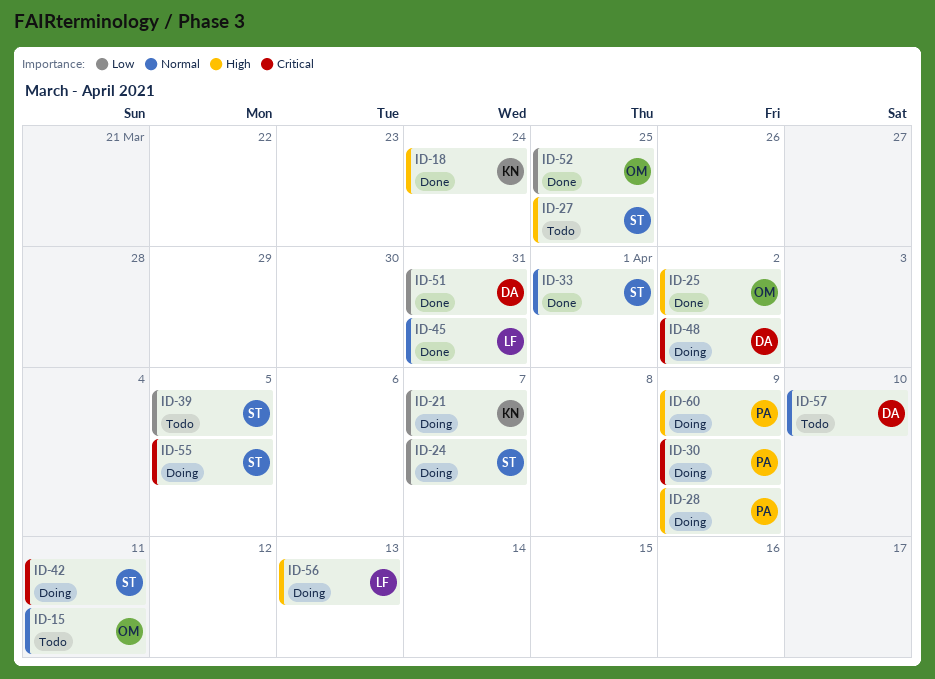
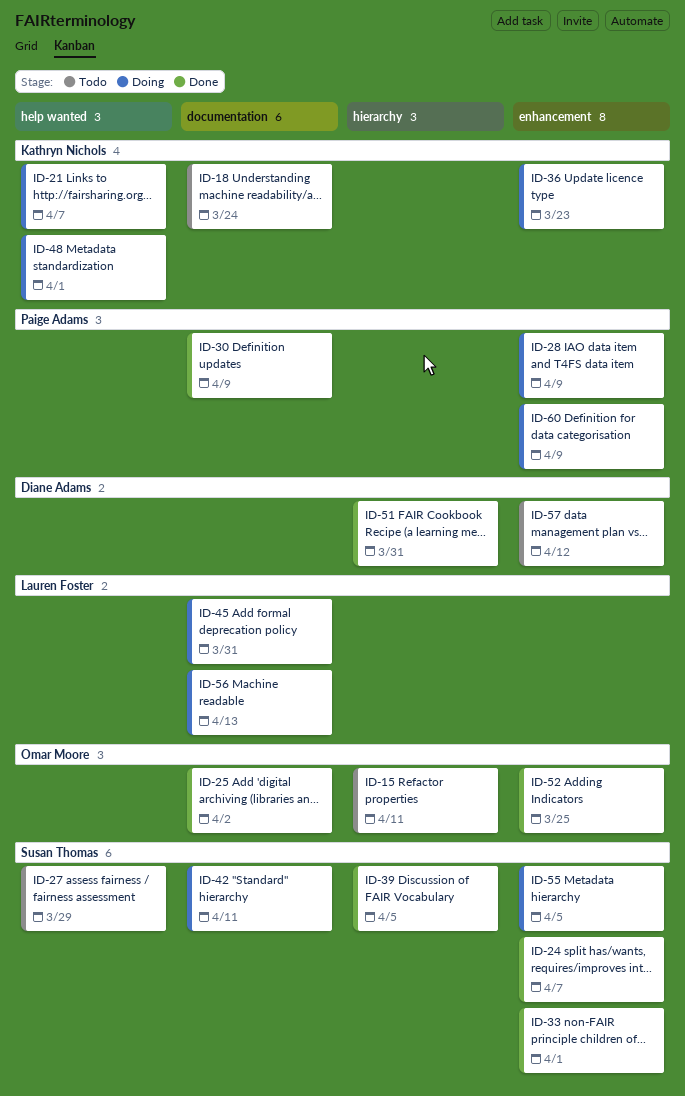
ID-18, status: Done -> Todo
ID-24, status: Doing -> Done
ID-27, due: Mar 25 -> Mar 29
ID-30, status: Doing -> Done
ID-36: none -> present
ID-39, status: Todo -> Done
ID-45, status: Done -> Doing
ID-48, owner: Diane Adams -> Kathryn Nichols
ID-48, due: Apr 2 -> Apr 1
ID-57, due: Apr 10 -> Apr 12

